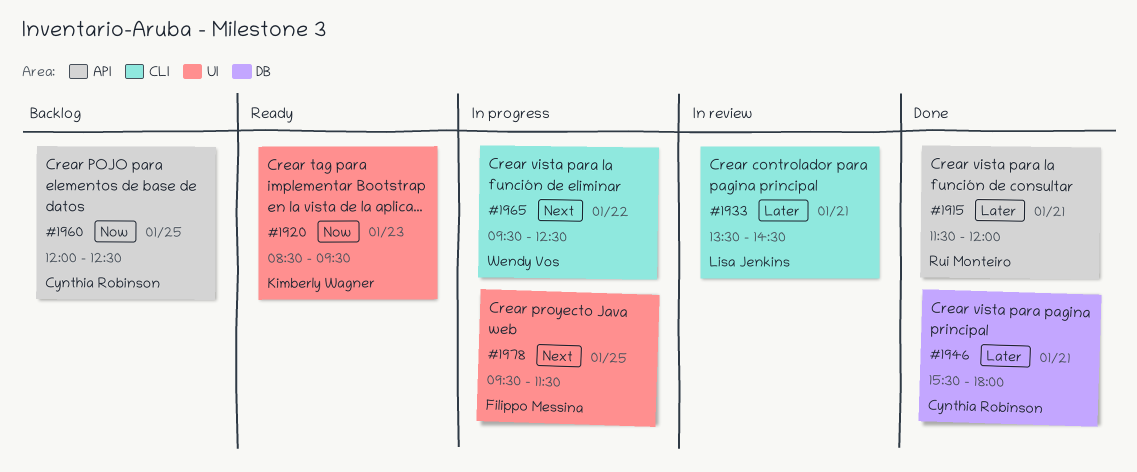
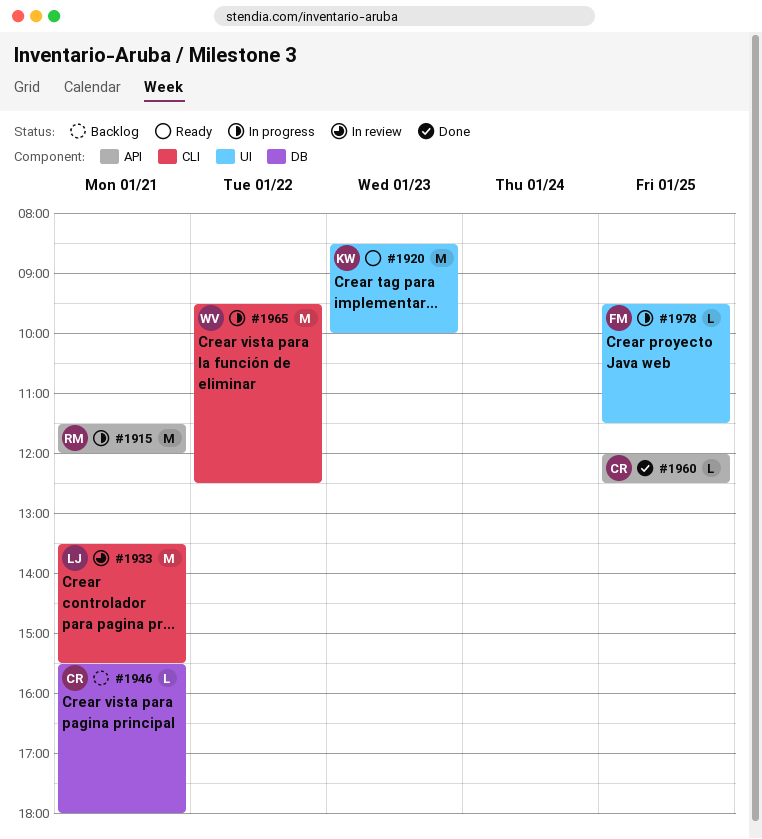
#1915, status: Done -> In progress
#1920, ends: 09:30 -> 10:00
#1933, ends: 14:30 -> 15:30
#1946, status: Done -> Backlog
#1960, status: Backlog -> Done

